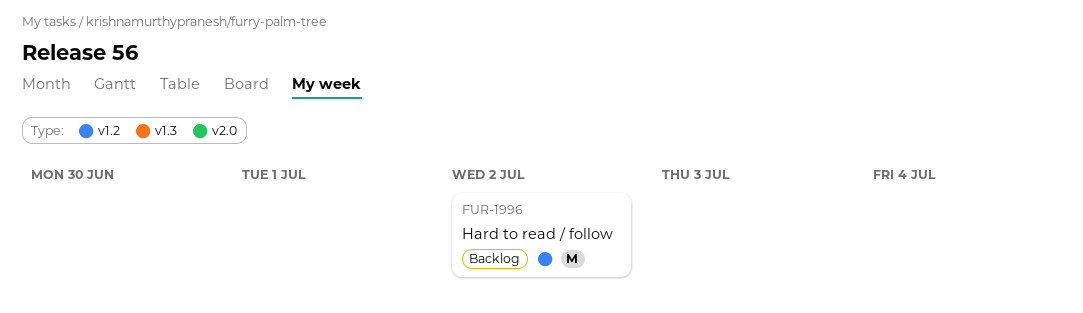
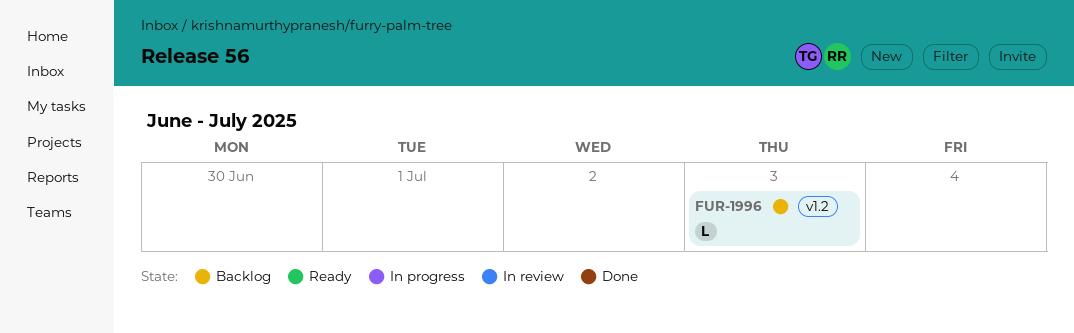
FUR-1996, estimate: M -> L
FUR-1996, due: Jul 2 -> Jul 3

